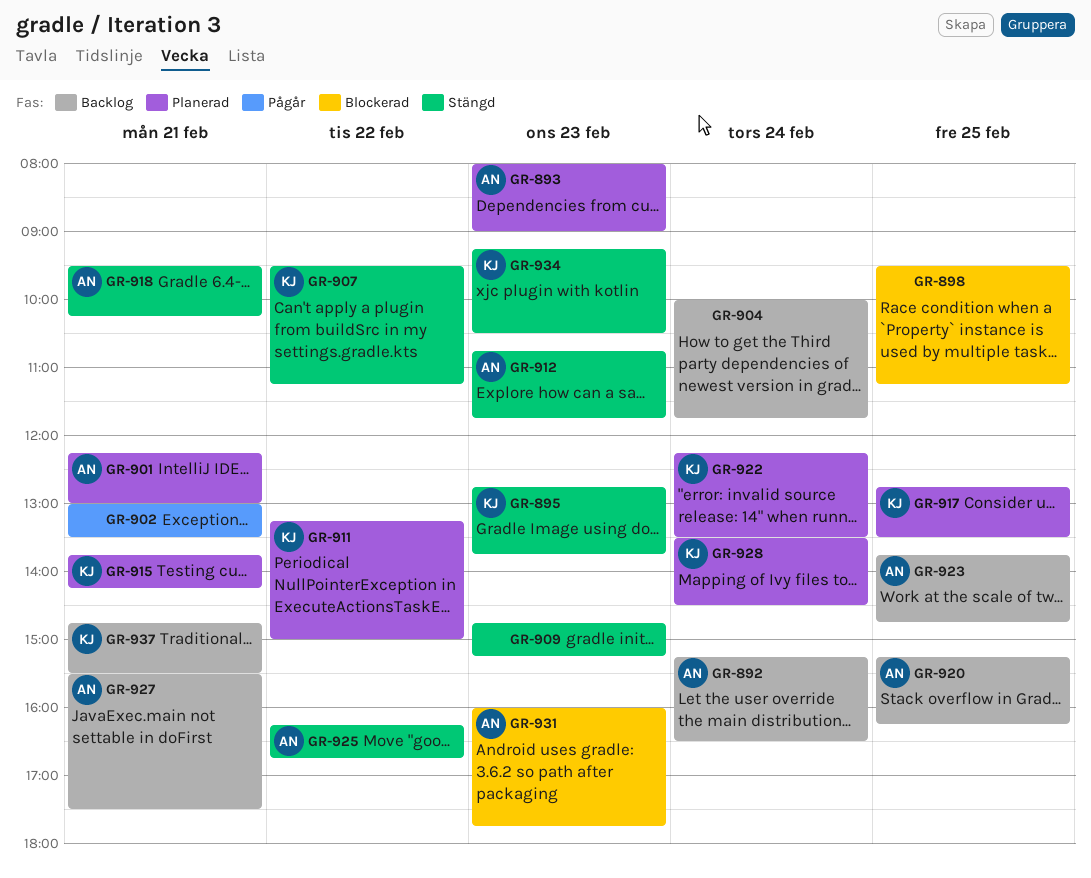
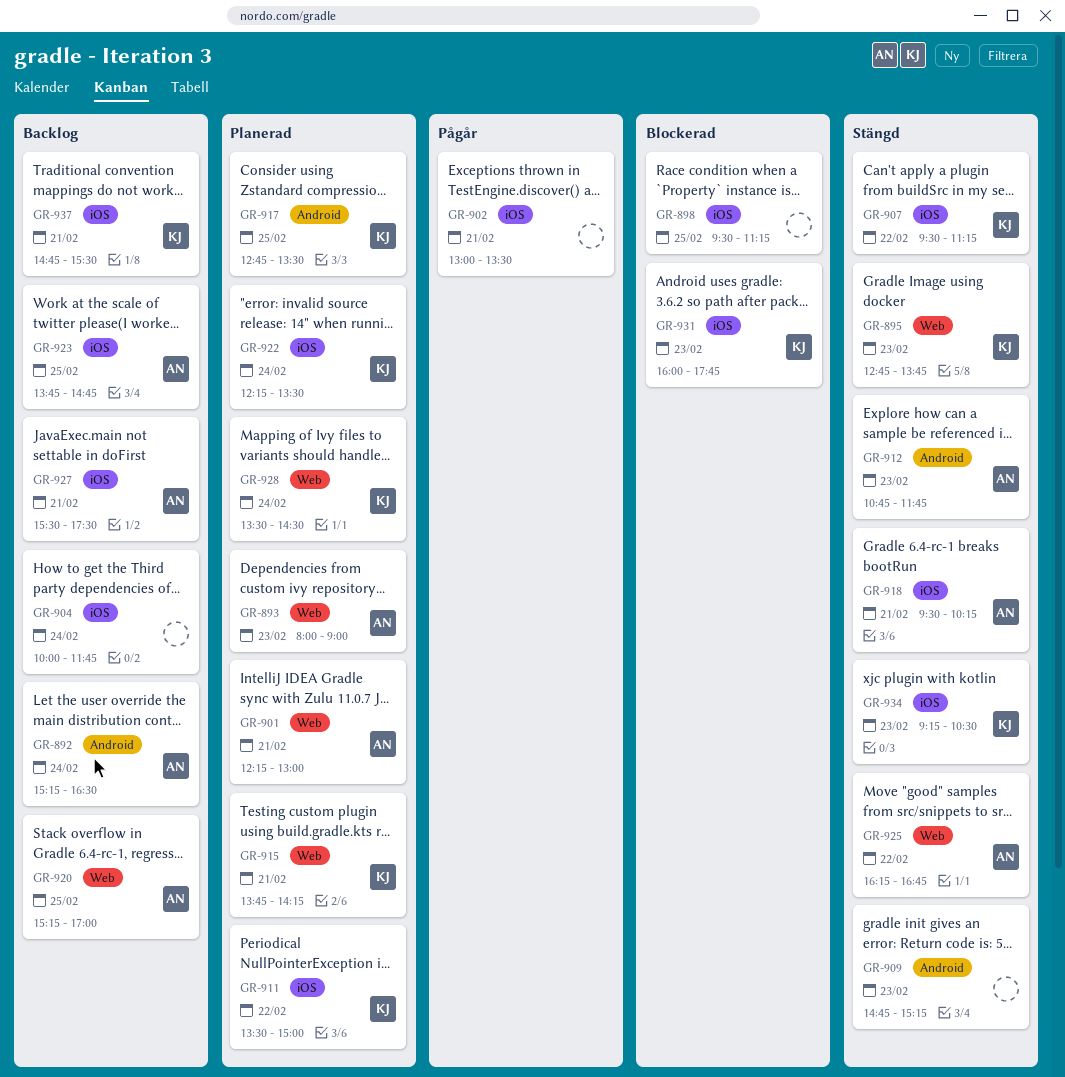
GR-911, begins: 13:15 -> 13:30
GR-920, ends: 16:15 -> 17:00
GR-931, owner: AN -> KJ

